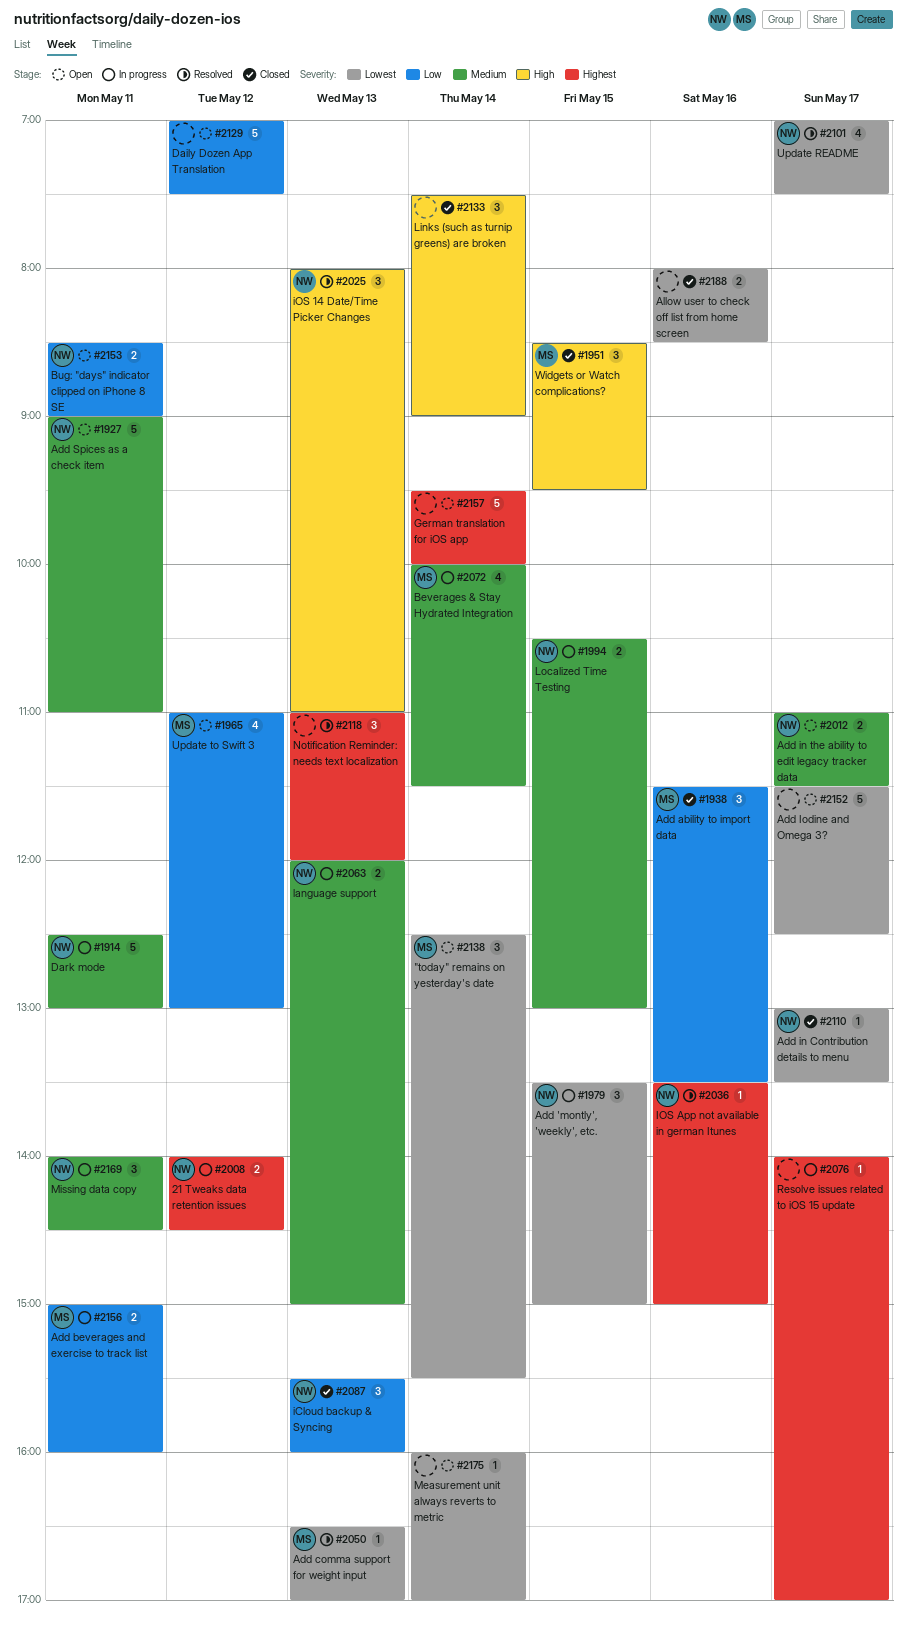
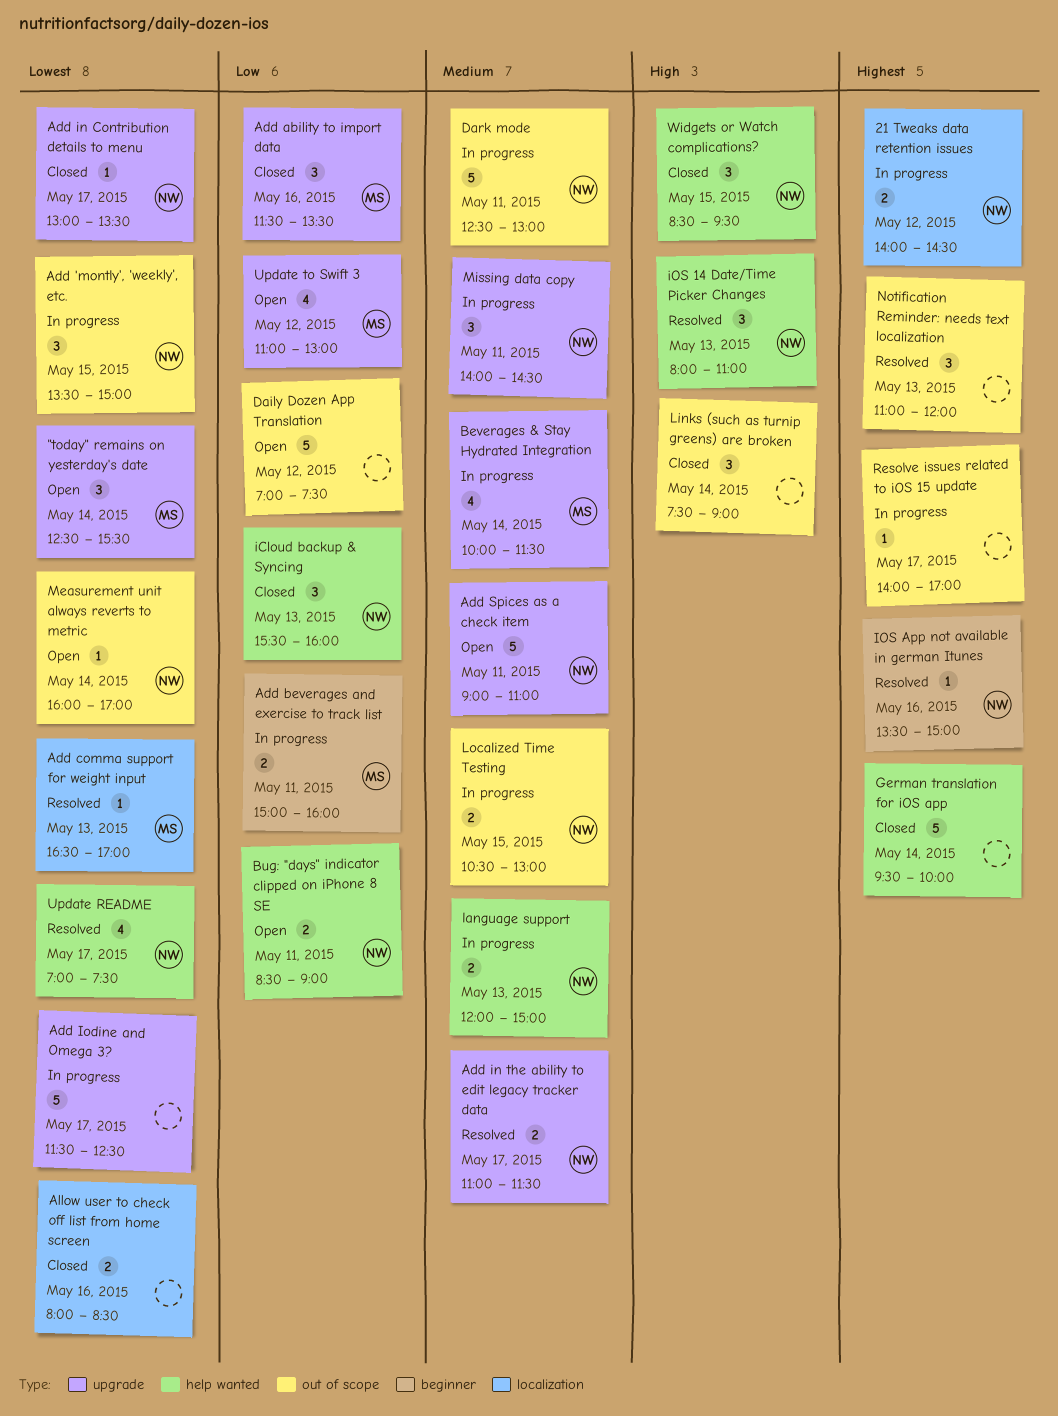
Add in the ability to edit legacy tracker data, status: Open -> Resolved
Add Iodine and Omega 3?, status: Open -> In progress
German translation for iOS app, status: Open -> Closed
Measurement unit always reverts to metric, owner: none -> NW
Widgets or Watch complications?, owner: MS -> NW

